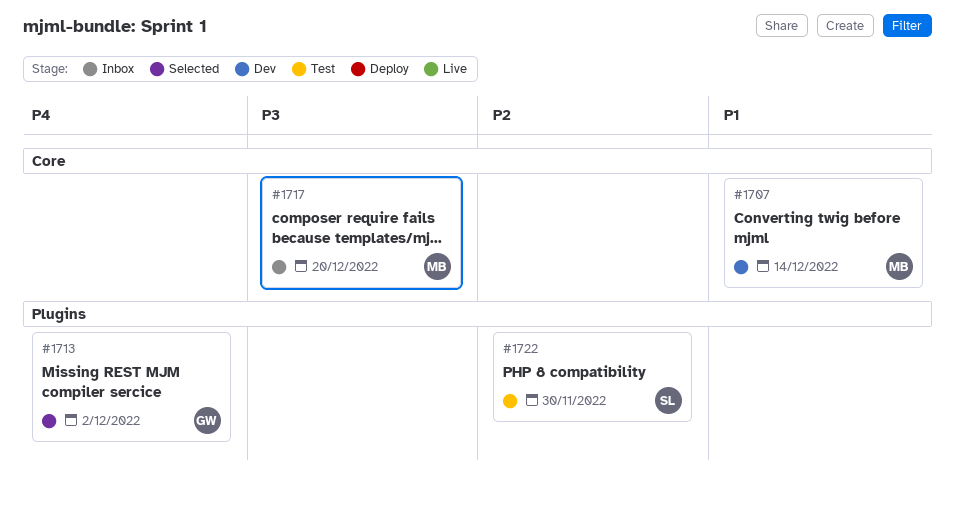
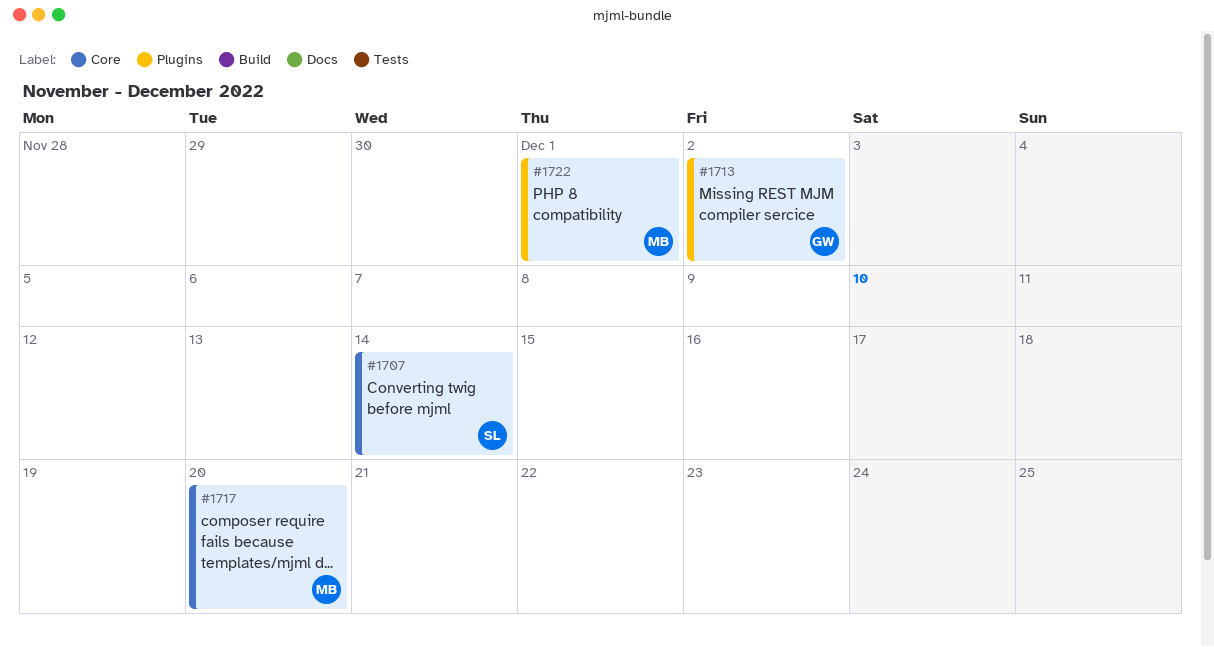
#1707, owner: MB -> SL
#1722, owner: SL -> MB
#1722, due: Nov 30 -> Dec 1

